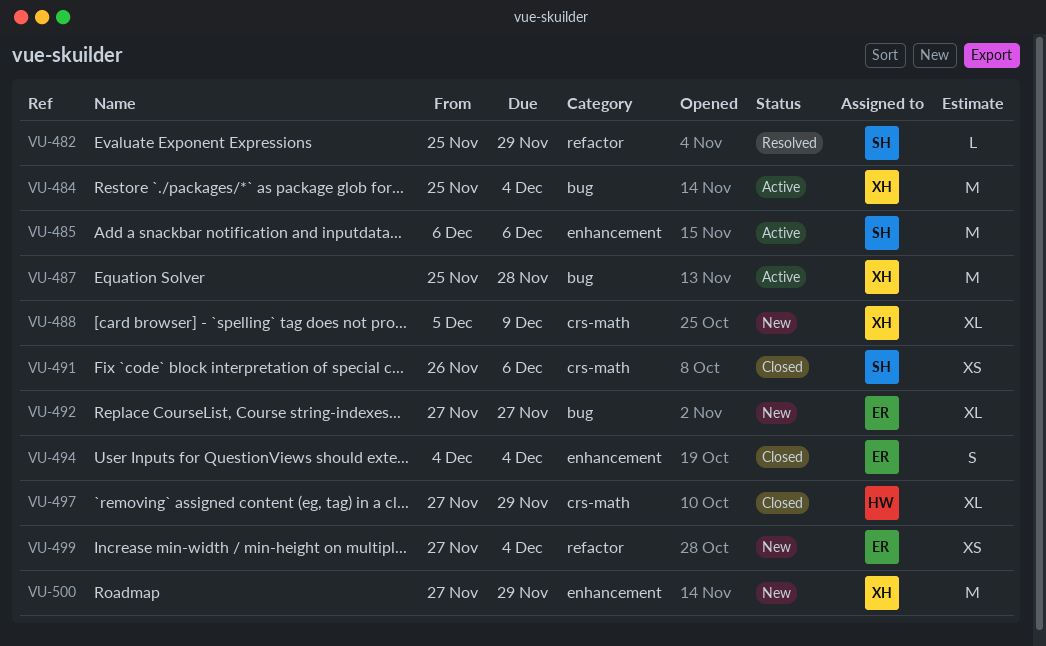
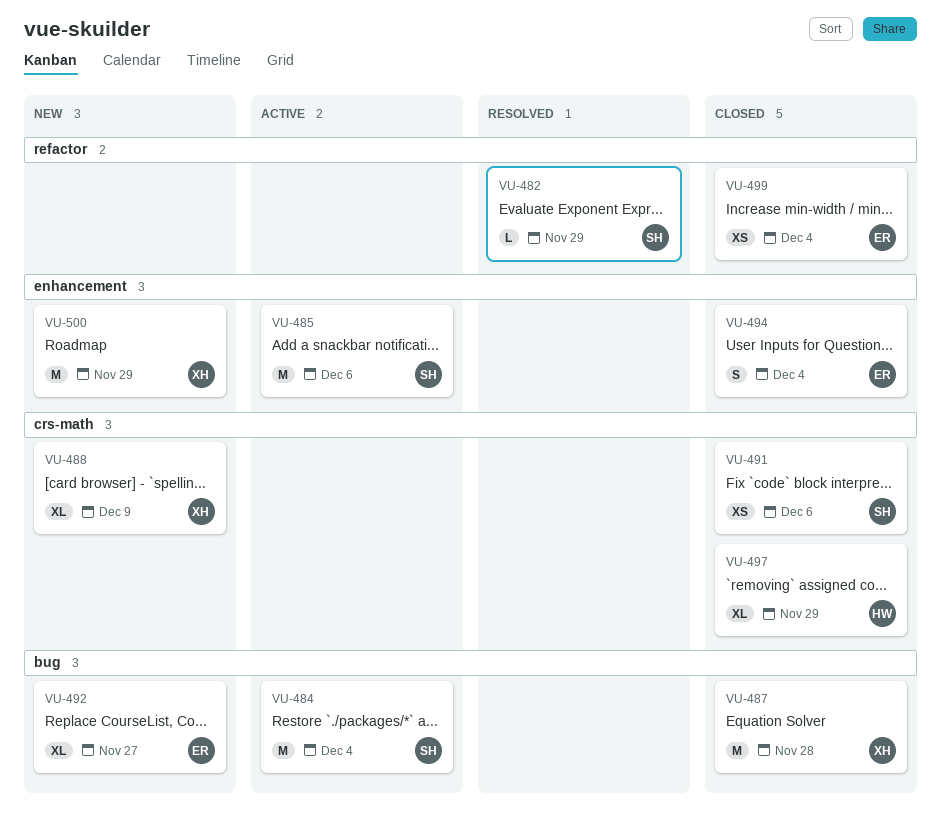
VU-484, owner: XH -> SH
VU-487, status: Active -> Closed
VU-499, status: New -> Closed

